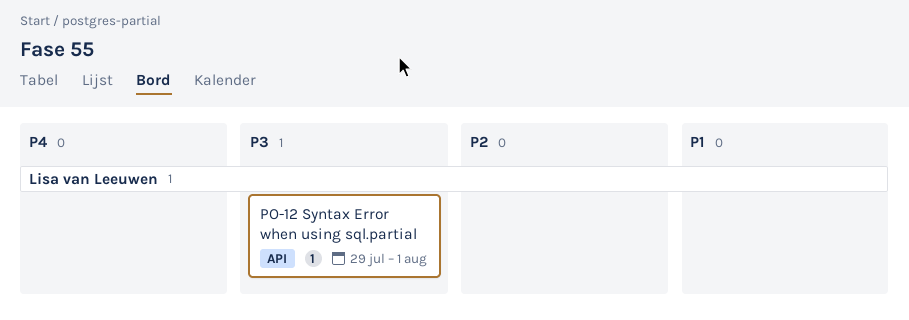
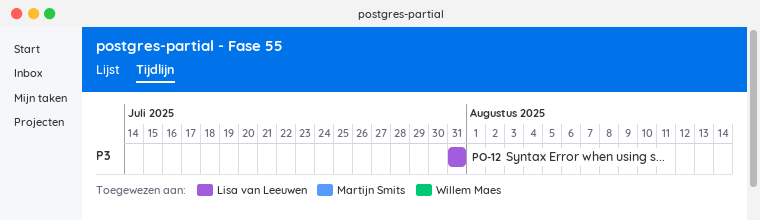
PO-12, start: Jul 29 -> Jul 31
PO-12, due: Aug 1 -> Jul 31

